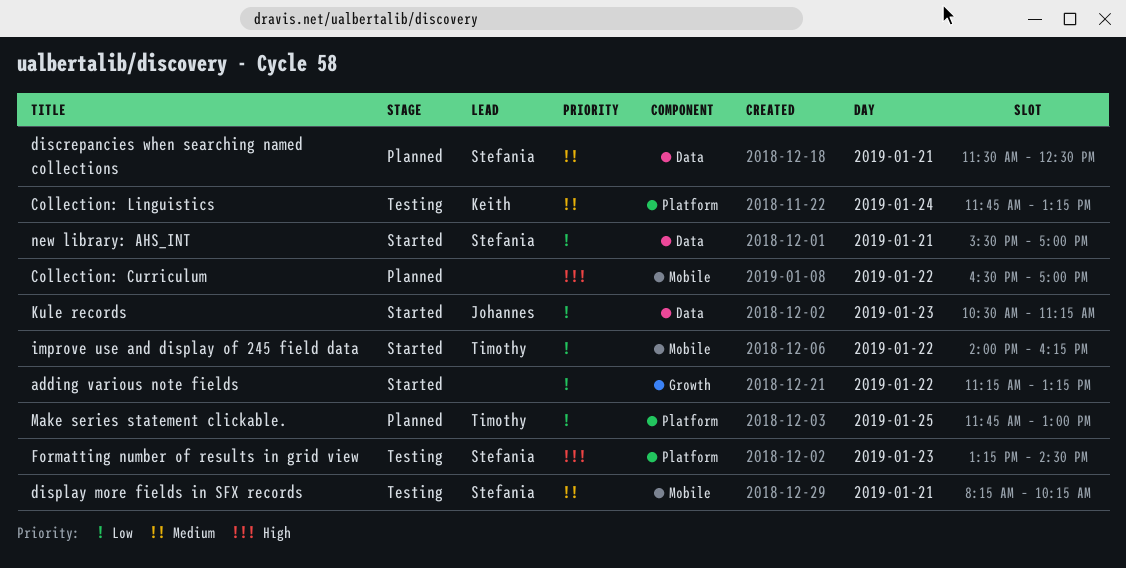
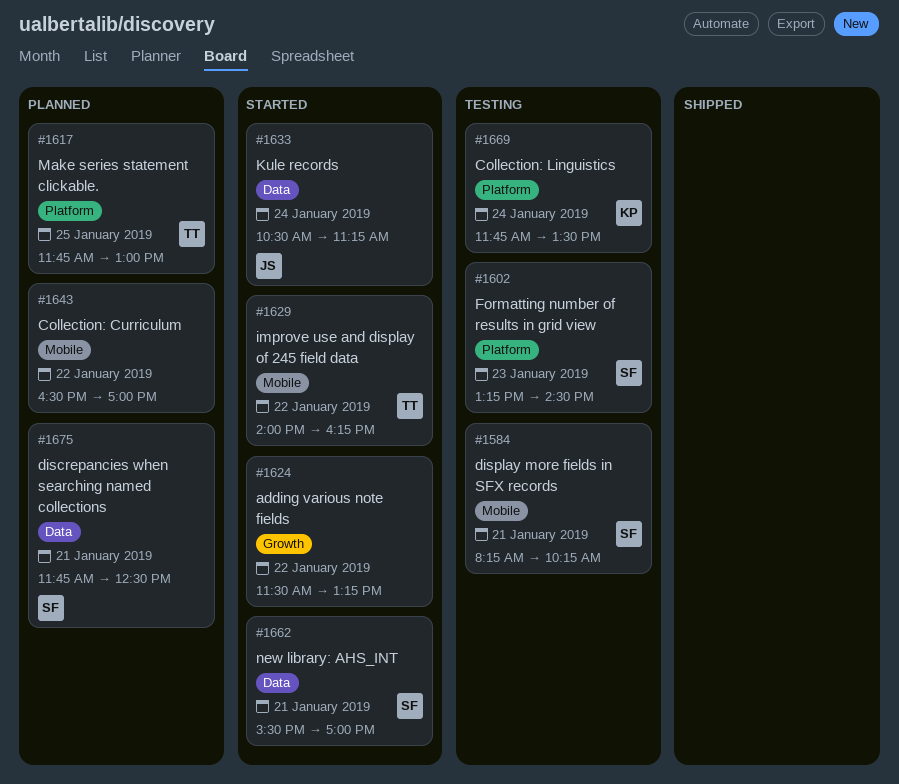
adding various note fields, begins: 11:15 -> 11:30
Collection: Linguistics, ends: 13:15 -> 13:30
discrepancies when searching named collections, begins: 11:30 -> 11:45
Kule records, day: Jan 23 -> Jan 24

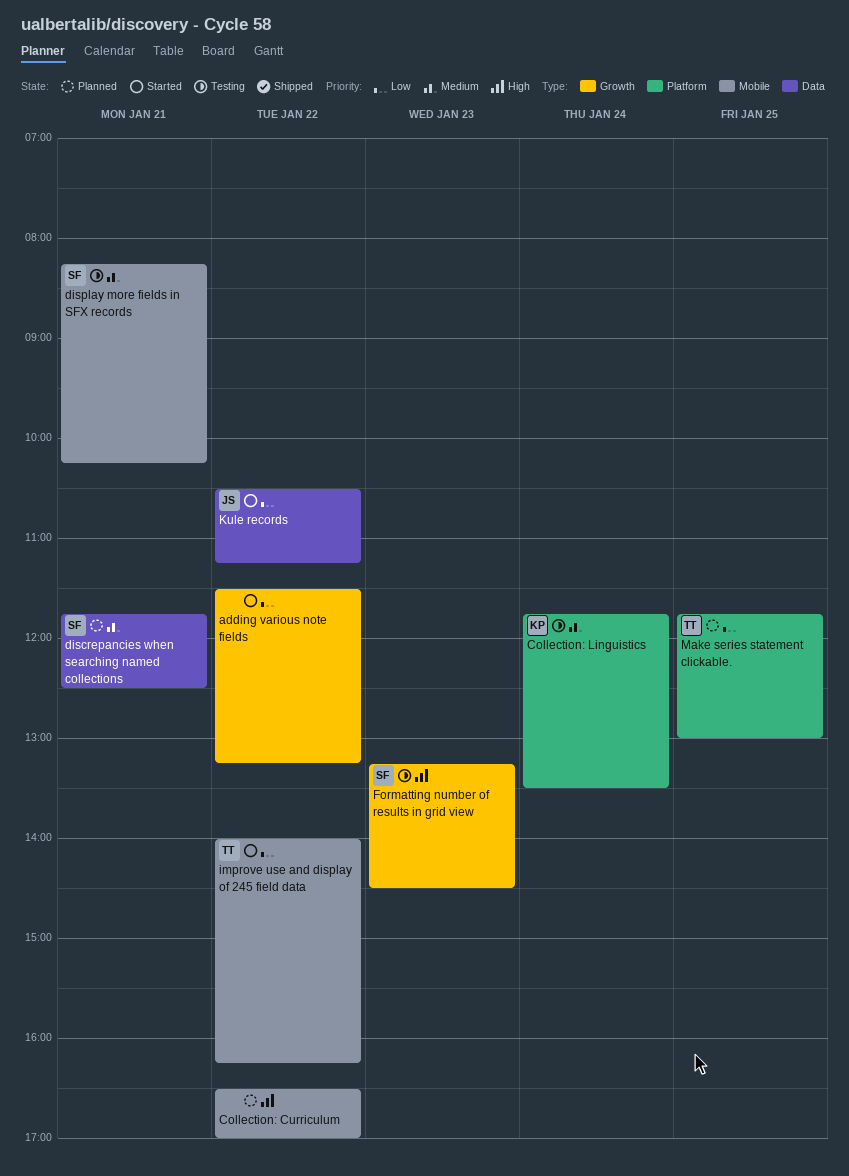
Formatting number of results in grid view, label: Platform -> Growth
Kule records, day: Jan 24 -> Jan 22
new library: AHS_INT: present -> none

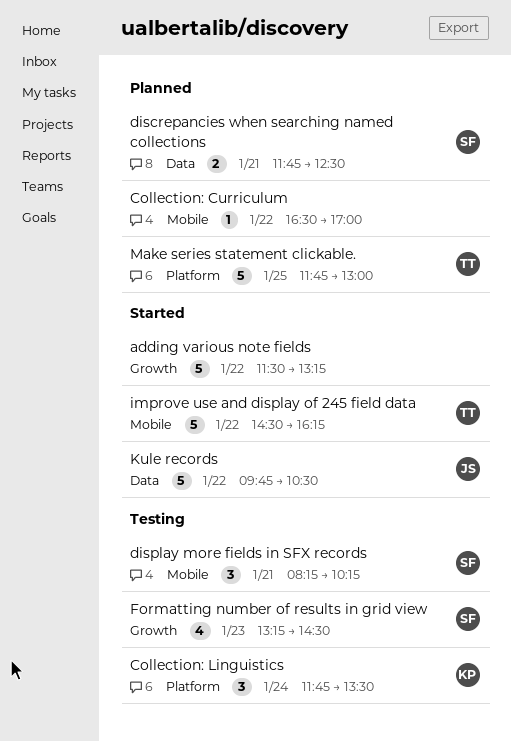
improve use and display of 245 field data, begins: 14:00 -> 14:30
Kule records, begins: 10:30 -> 09:45
Kule records, ends: 11:15 -> 10:30

